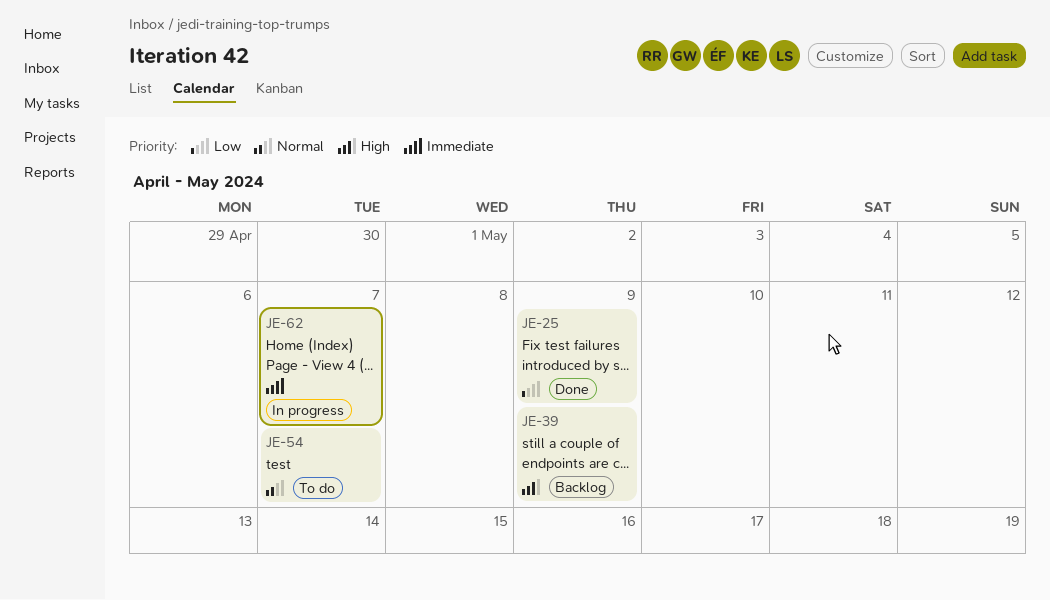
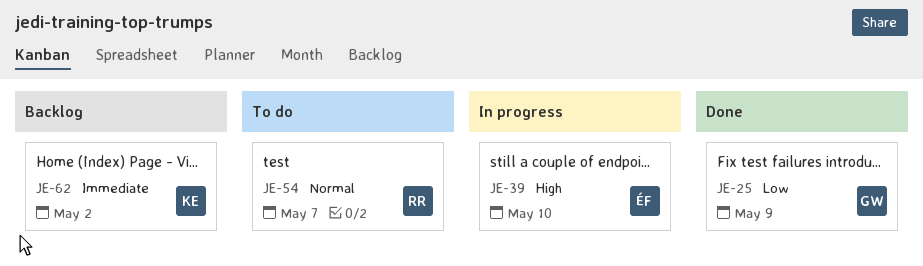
JE-39, status: Backlog -> In progress
JE-39, due: May 9 -> May 10
JE-62, status: In progress -> Backlog
JE-62, due: May 7 -> May 2

